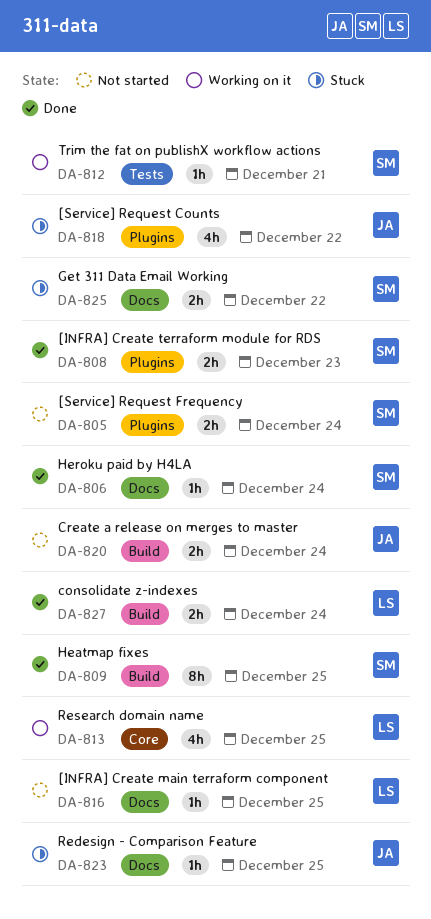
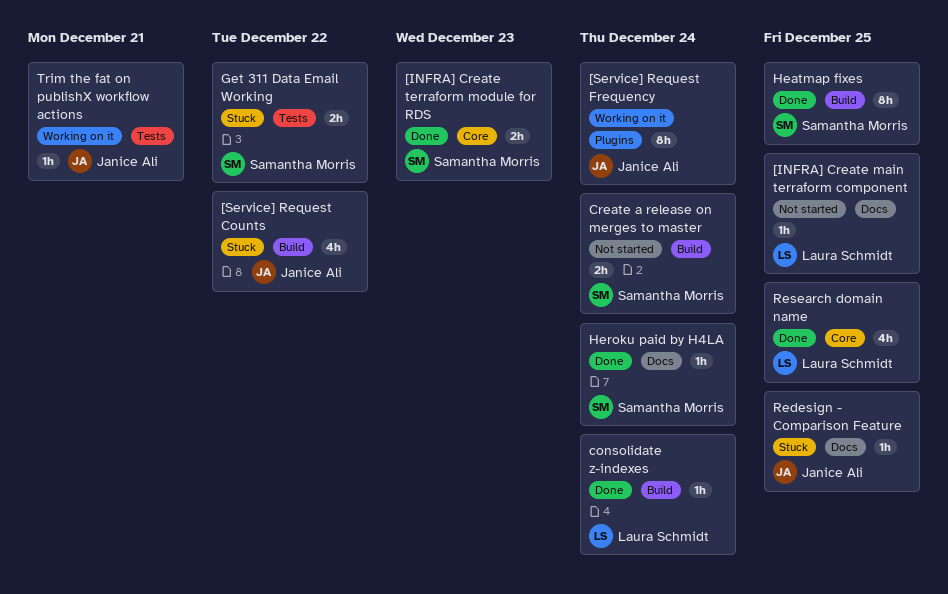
[INFRA] Create terraform module for RDS, label: Plugins -> Core
[Service] Request Counts, label: Plugins -> Build
[Service] Request Frequency, status: Not started -> Working on it
[Service] Request Frequency, owner: Samantha Morris -> Janice Ali
[Service] Request Frequency, estimate: 2h -> 8h
consolidate z-indexes, estimate: 2h -> 1h
Create a release on merges to master, owner: Janice Ali -> Samantha Morris
Get 311 Data Email Working, label: Docs -> Tests
Research domain name, status: Working on it -> Done
Trim the fat on publishX workflow actions, owner: Samantha Morris -> Janice Ali

